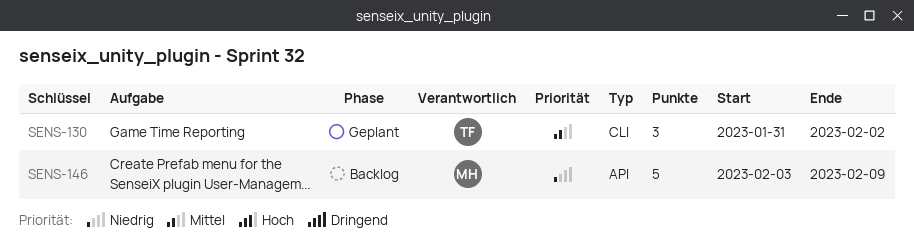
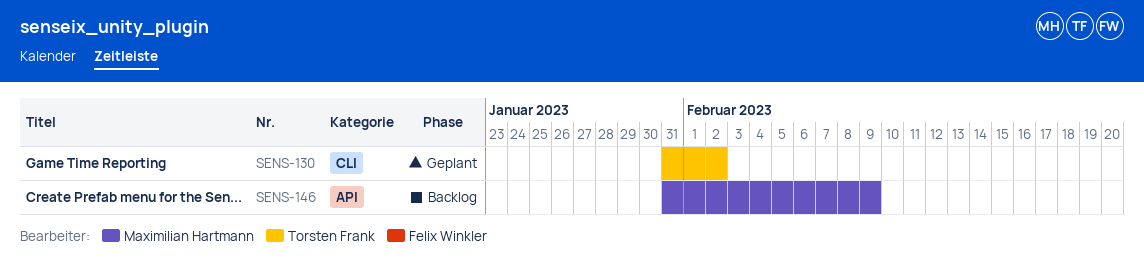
SENS-146, start: Feb 3 -> Jan 31

